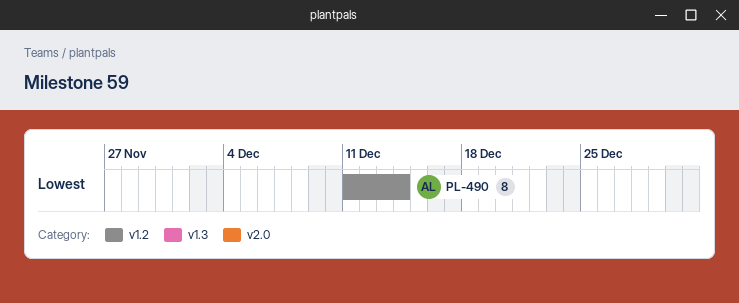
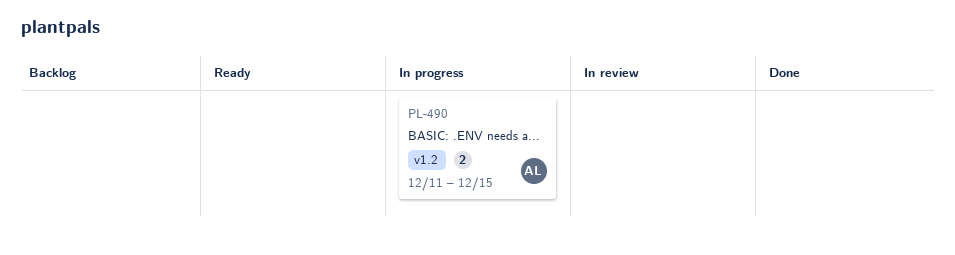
PL-490, estimate: 8 -> 2
PL-490, due: Dec 14 -> Dec 15

